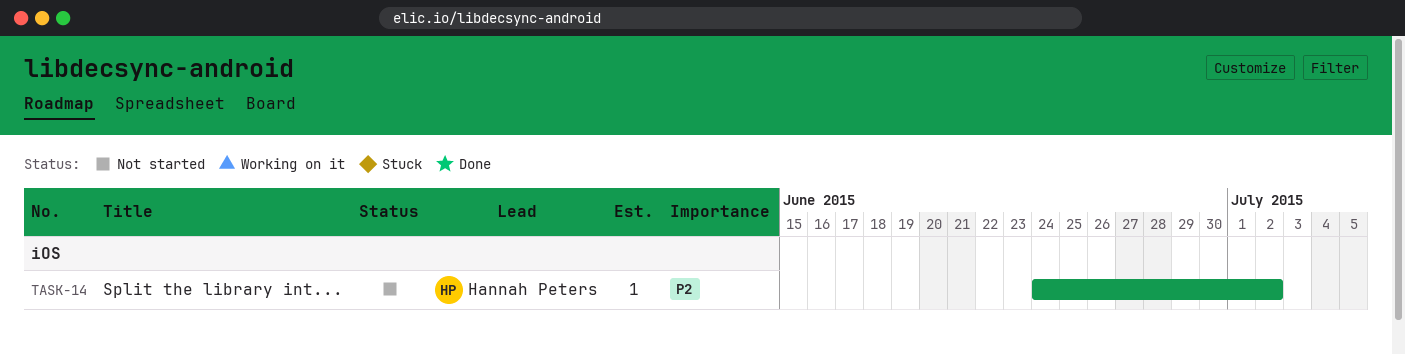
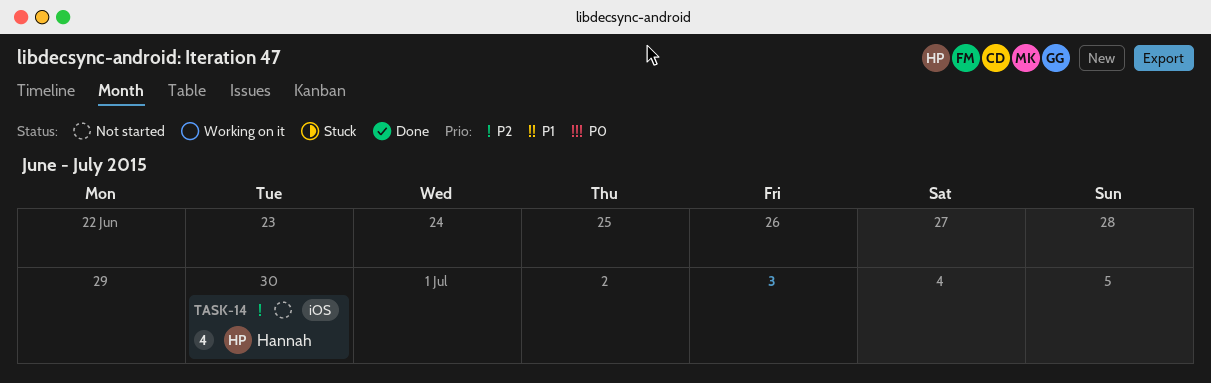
TASK-14, estimate: 1 -> 4
TASK-14, due: Jul 2 -> Jun 30

